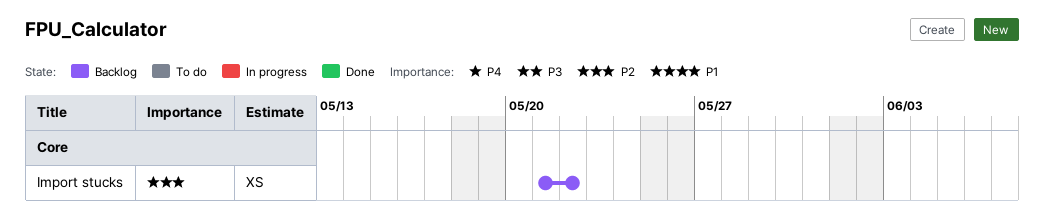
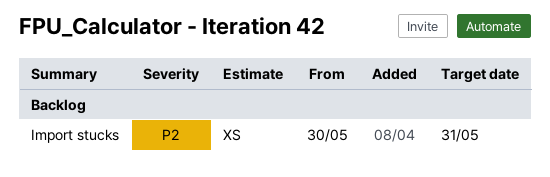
Import stucks, start: May 21 -> May 30
Import stucks, due: May 22 -> May 31

